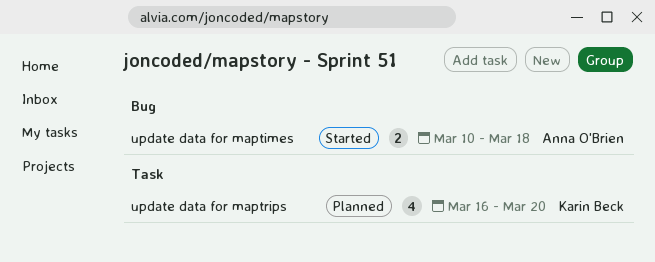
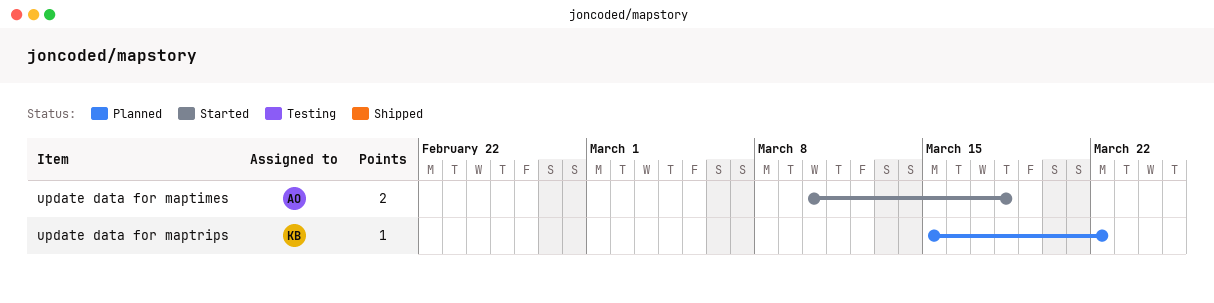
update data for maptrips, estimate: 4 -> 1
update data for maptrips, start: Mar 16 -> Mar 15
update data for maptrips, due: Mar 20 -> Mar 22

